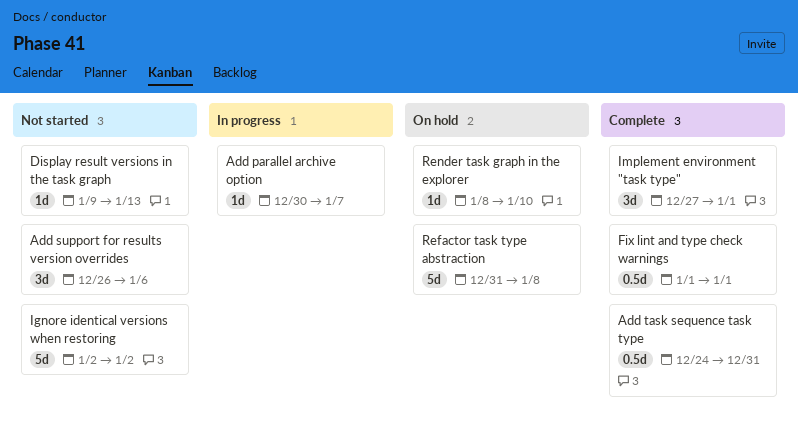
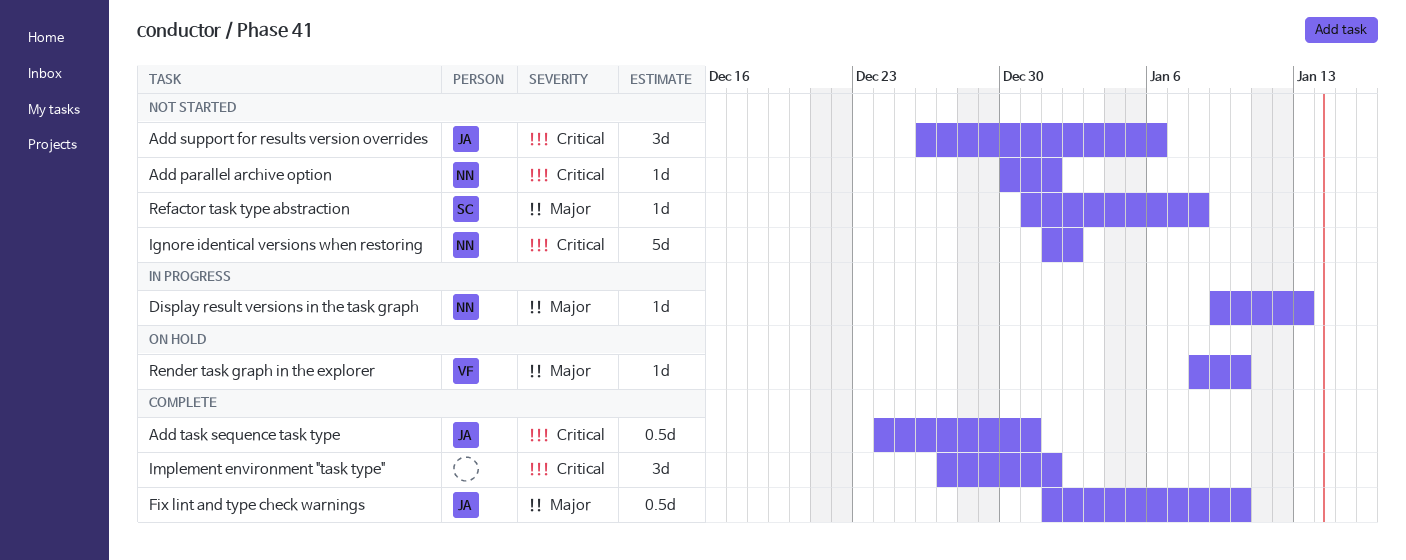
Add parallel archive option, status: In progress -> Not started
Add parallel archive option, due: Jan 7 -> Jan 1
Display result versions in the task graph, status: Not started -> In progress
Fix lint and type check warnings, due: Jan 1 -> Jan 10
Ignore identical versions when restoring, start: Jan 2 -> Jan 1
Refactor task type abstraction, status: On hold -> Not started
Refactor task type abstraction, estimate: 5d -> 1d

